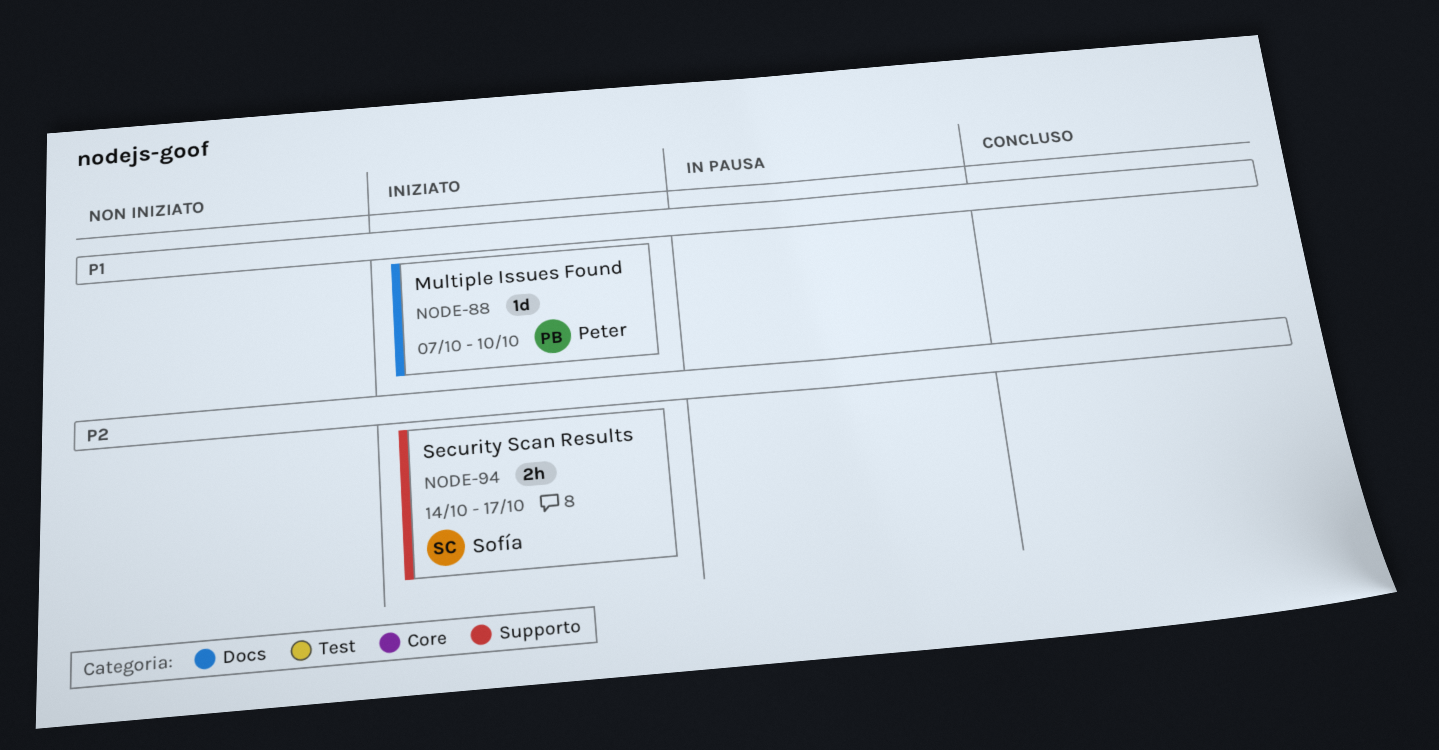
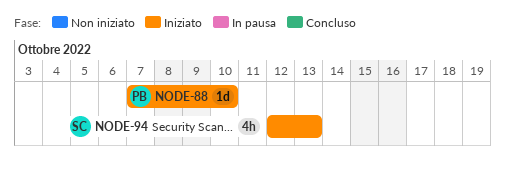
NODE-94, estimate: 2h -> 4h
NODE-94, start: Oct 14 -> Oct 12
NODE-94, due: Oct 17 -> Oct 13

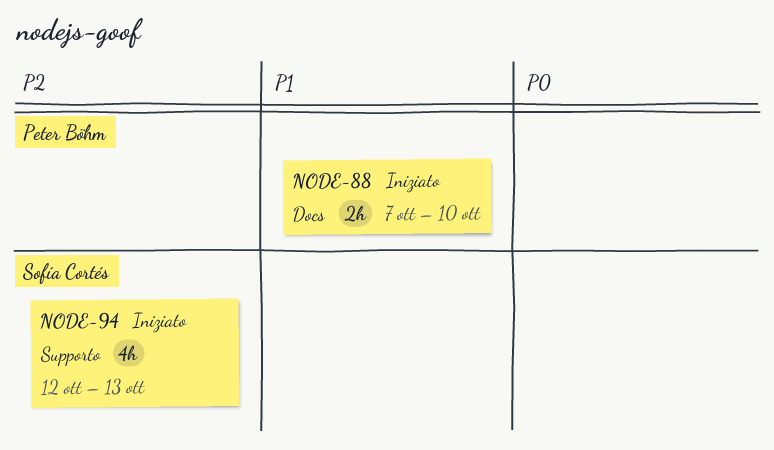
NODE-88, estimate: 1d -> 2h

